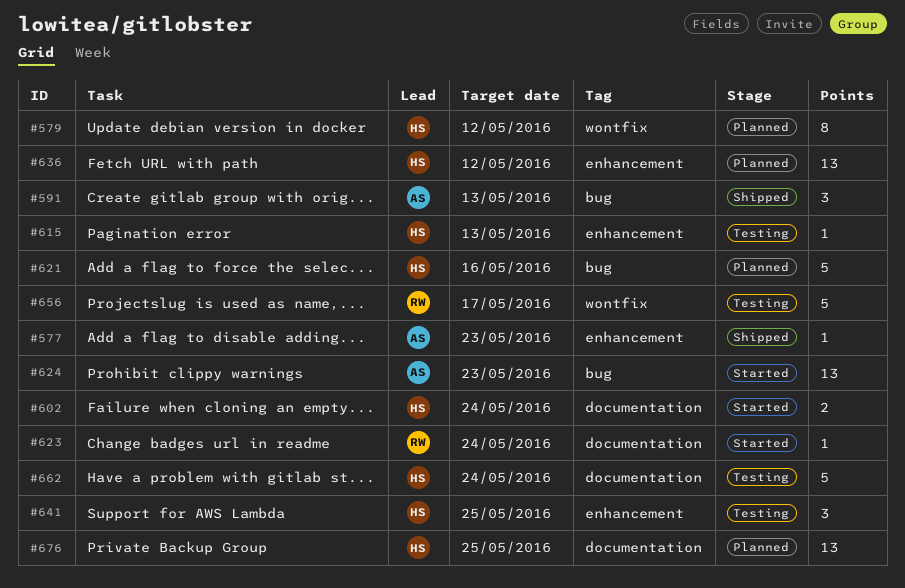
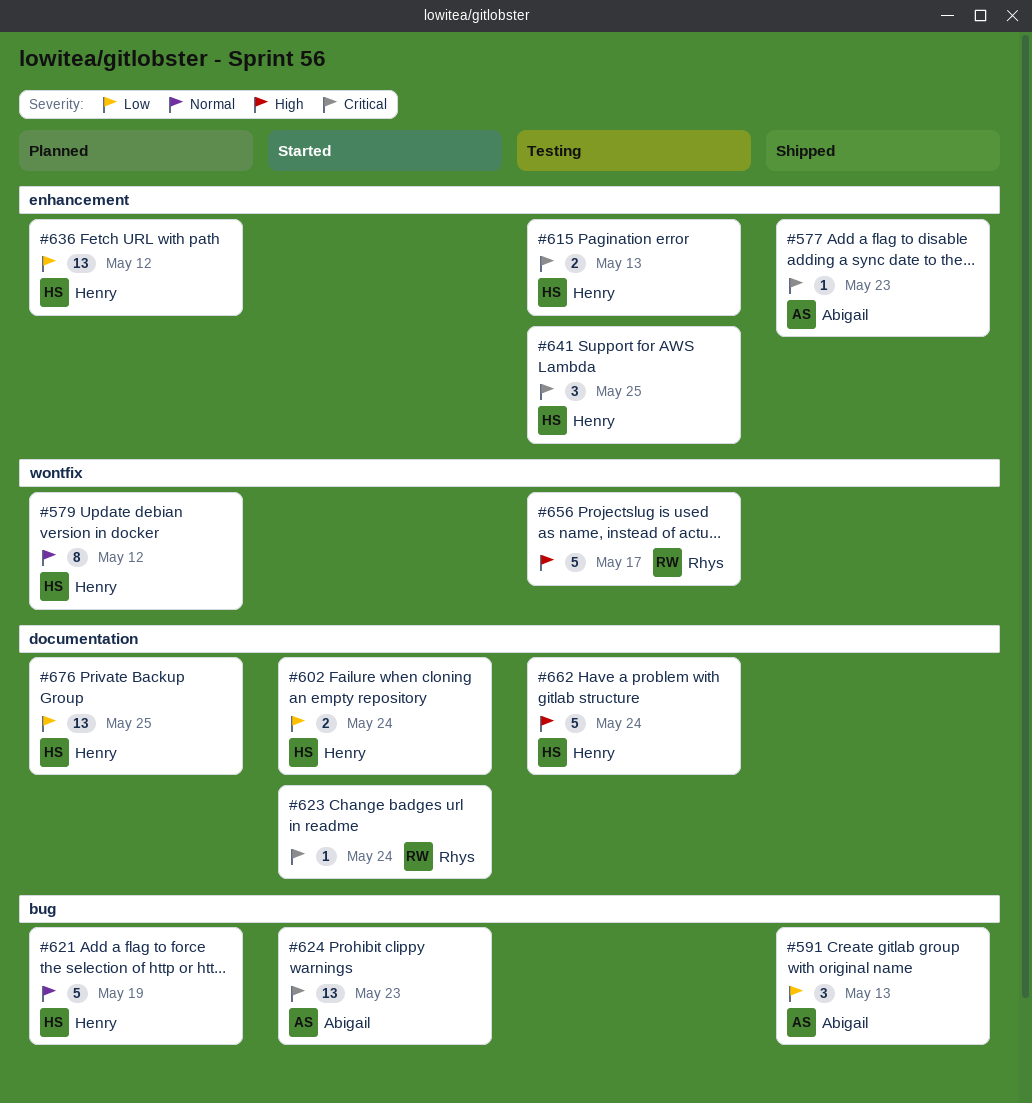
#615, estimate: 1 -> 2
#621, due: May 16 -> May 19

